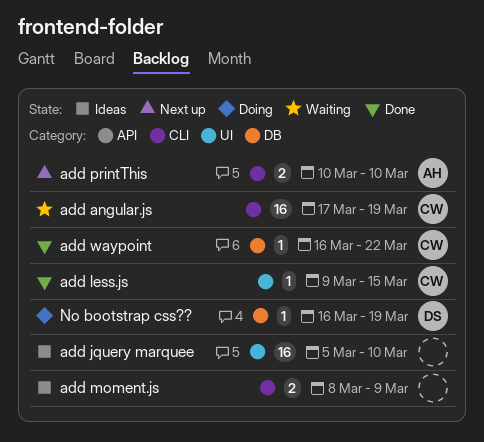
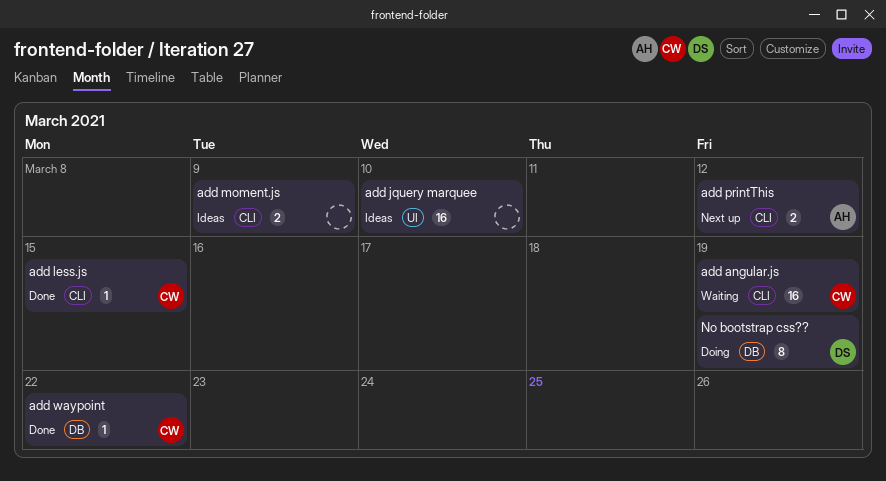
add less.js, label: UI -> CLI
add printThis, due: Mar 10 -> Mar 12
No bootstrap css??, estimate: 1 -> 8

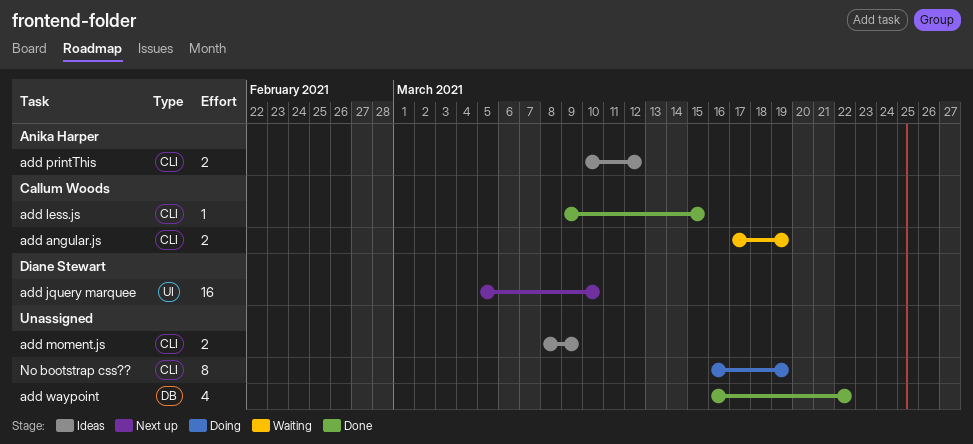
add angular.js, estimate: 16 -> 2
add jquery marquee, status: Ideas -> Next up
add jquery marquee, owner: none -> Diane Stewart
add printThis, status: Next up -> Ideas
add waypoint, owner: Callum Woods -> none
add waypoint, estimate: 1 -> 4
No bootstrap css??, owner: Diane Stewart -> none
No bootstrap css??, label: DB -> CLI

